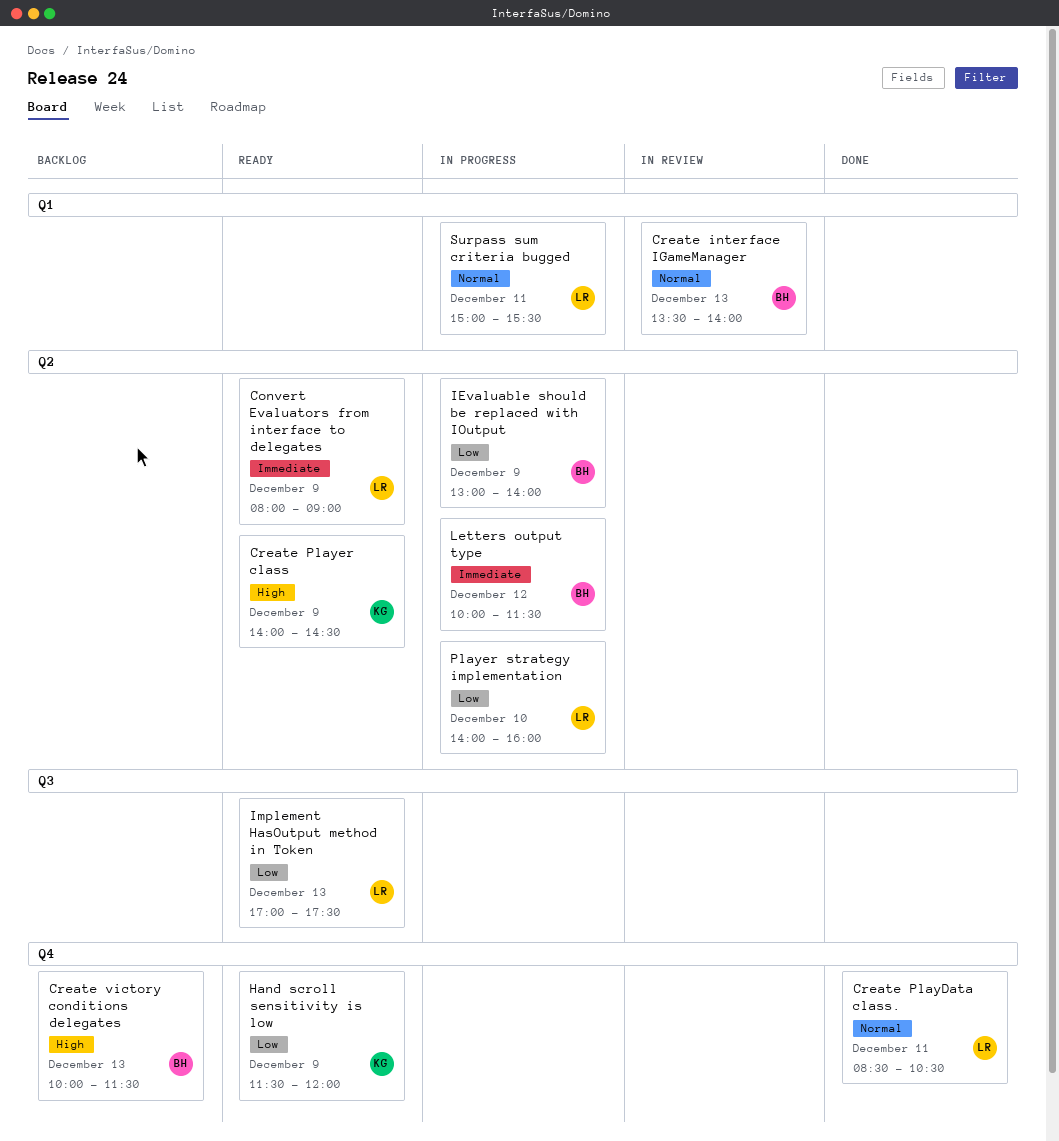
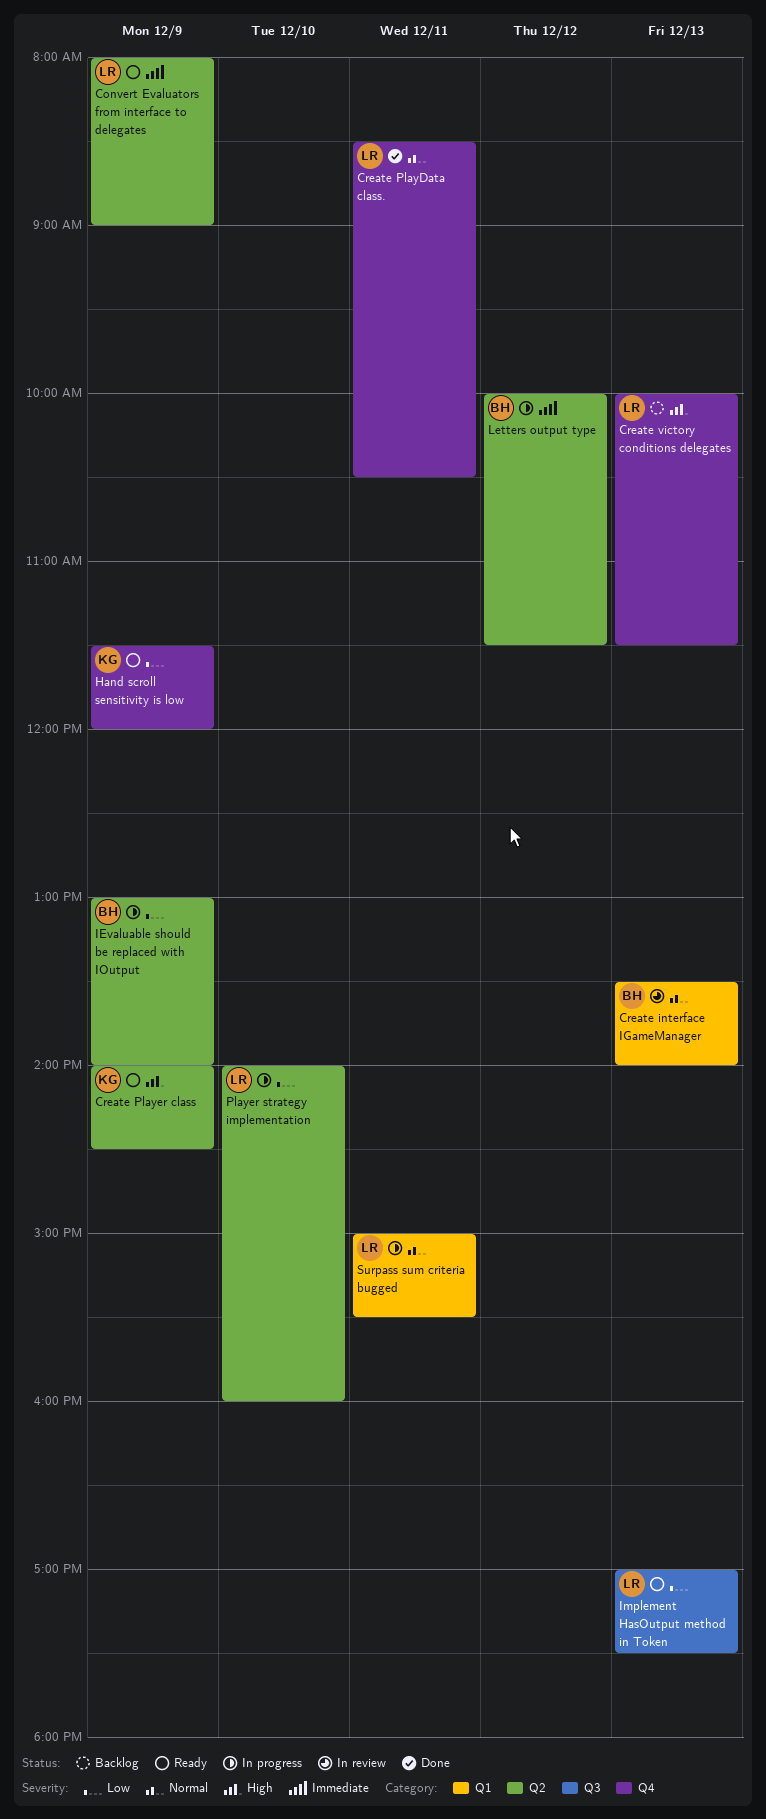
Create victory conditions delegates, owner: BH -> LR

